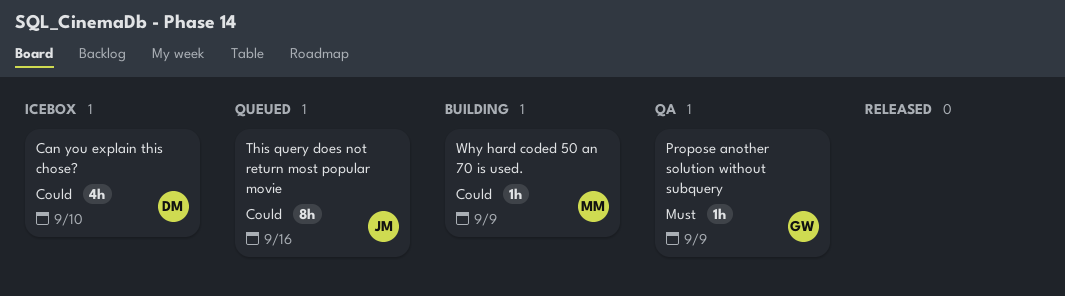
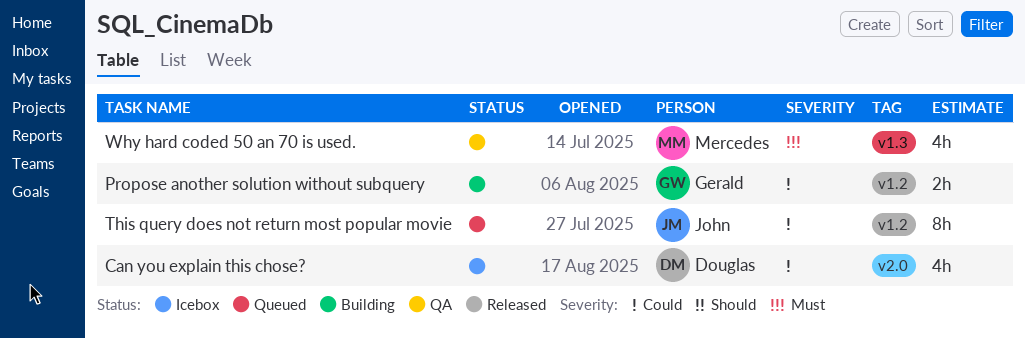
Propose another solution without subquery, status: QA -> Building
Propose another solution without subquery, priority: Must -> Could
Propose another solution without subquery, estimate: 1h -> 2h
Why hard coded 50 an 70 is used., status: Building -> QA
Why hard coded 50 an 70 is used., priority: Could -> Must
Why hard coded 50 an 70 is used., estimate: 1h -> 4h

